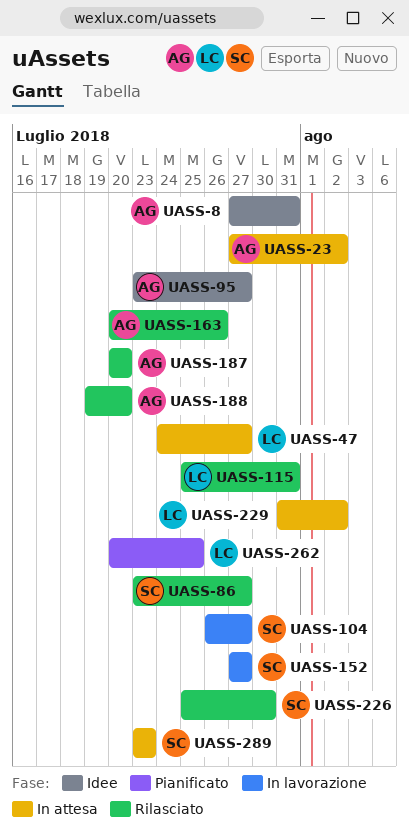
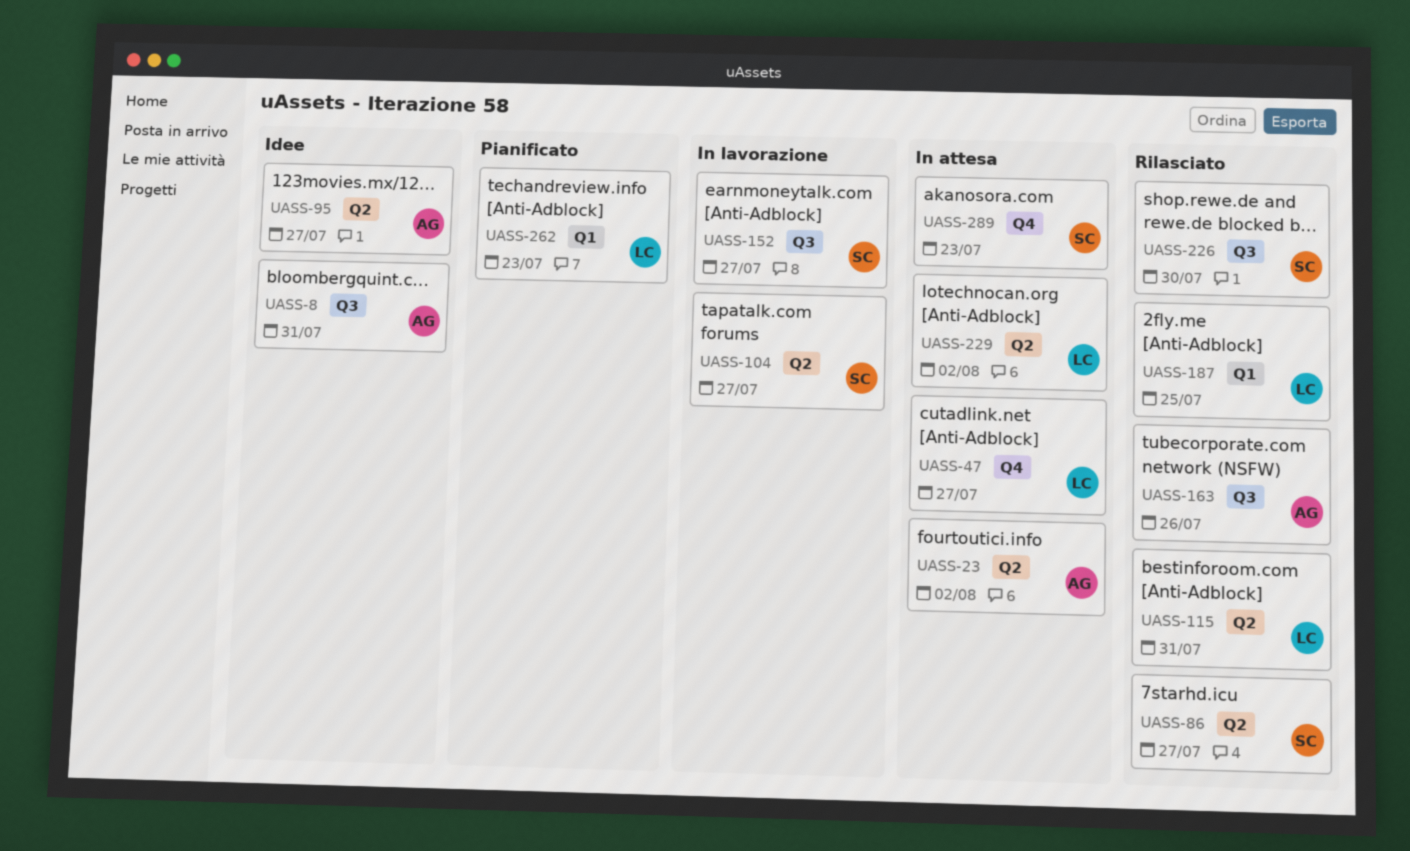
UASS-187, owner: AG -> LC
UASS-187, due: Jul 20 -> Jul 25
UASS-188: present -> none
UASS-262, due: Jul 25 -> Jul 23

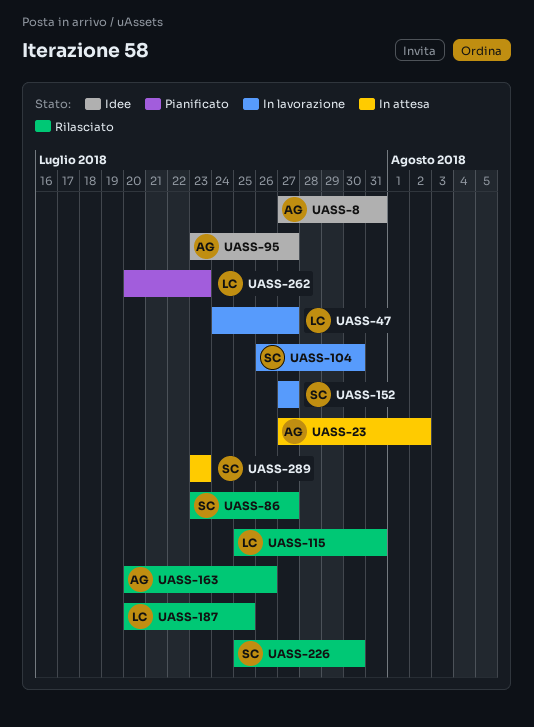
UASS-47, status: In attesa -> In lavorazione
UASS-104, due: Jul 27 -> Jul 30
UASS-229: present -> none

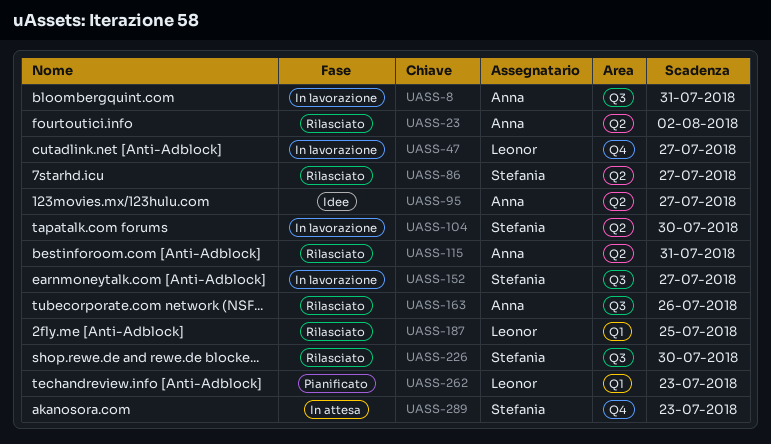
UASS-8, status: Idee -> In lavorazione
UASS-23, status: In attesa -> Rilasciato
UASS-115, owner: Leonor -> Anna

